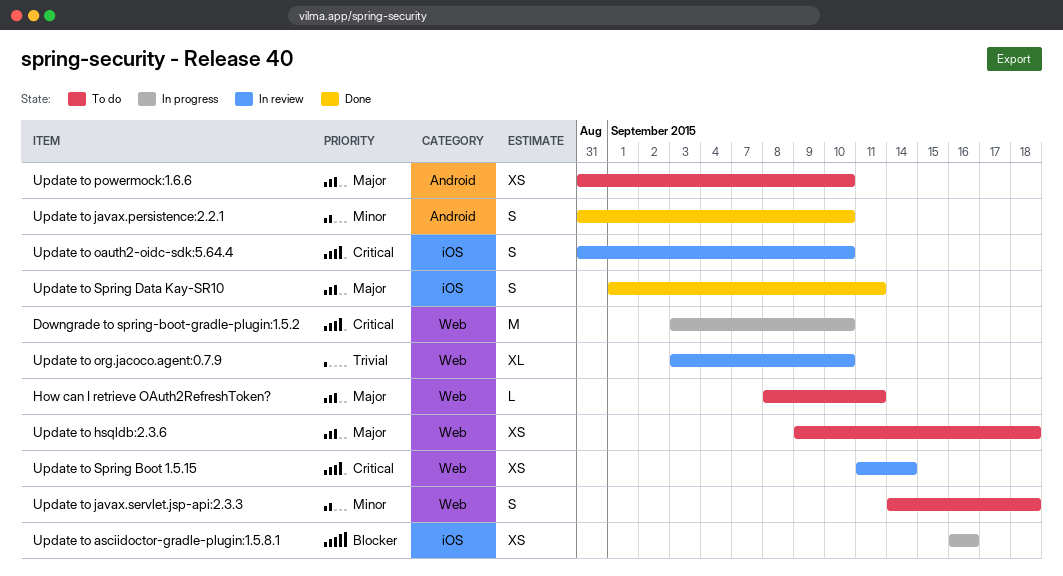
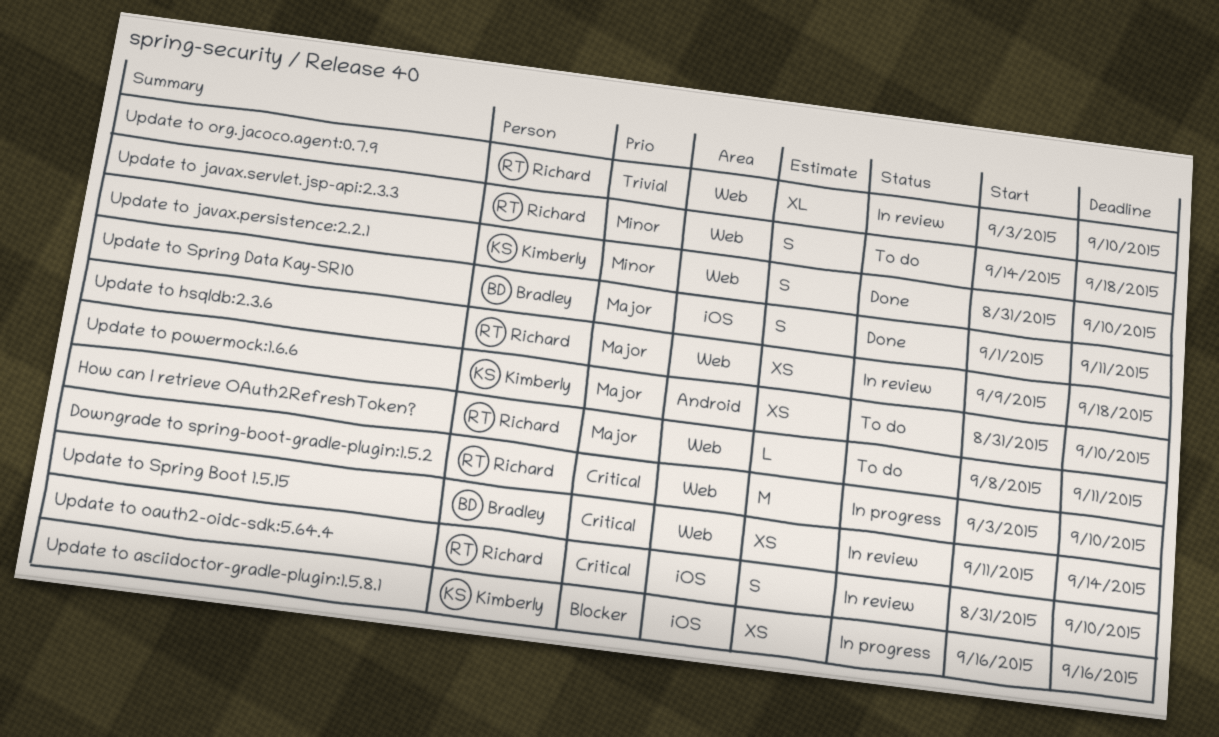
Update to hsqldb:2.3.6, status: To do -> In review
Update to javax.persistence:2.2.1, label: Android -> Web

